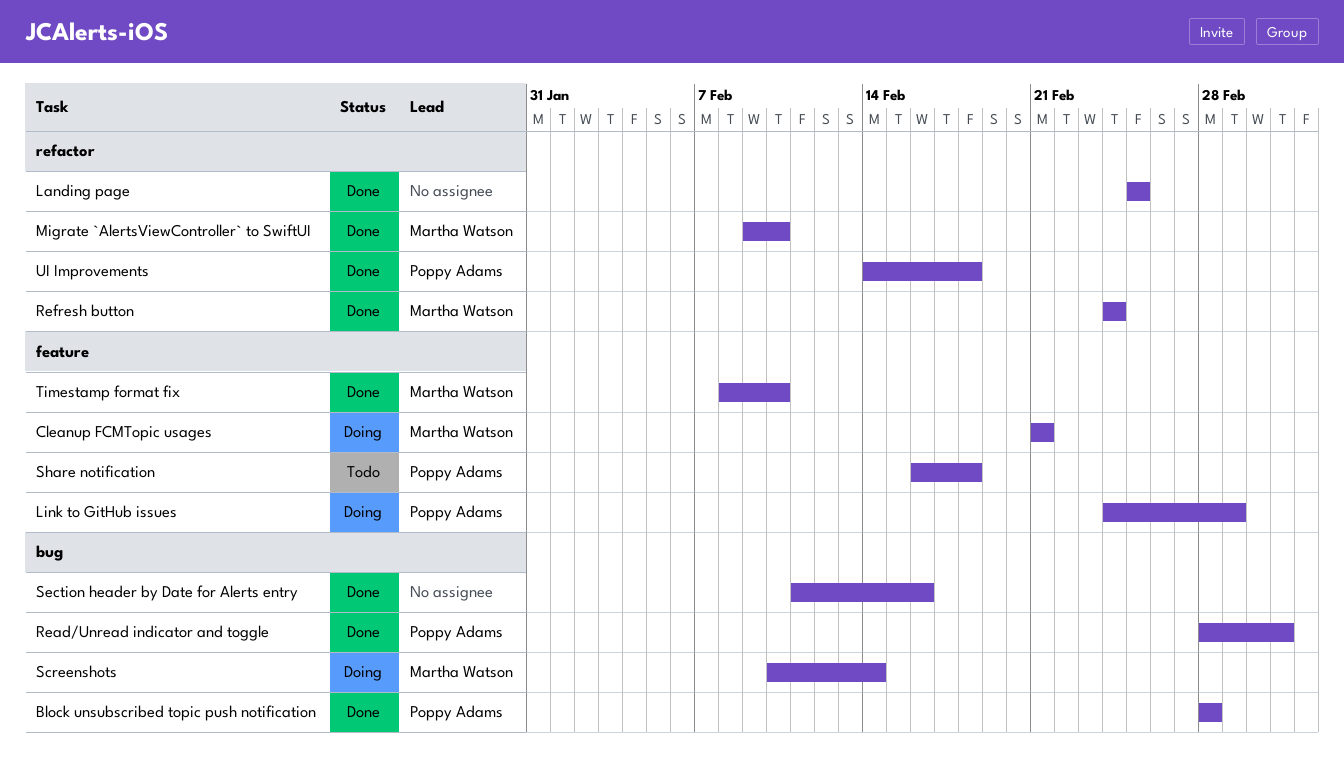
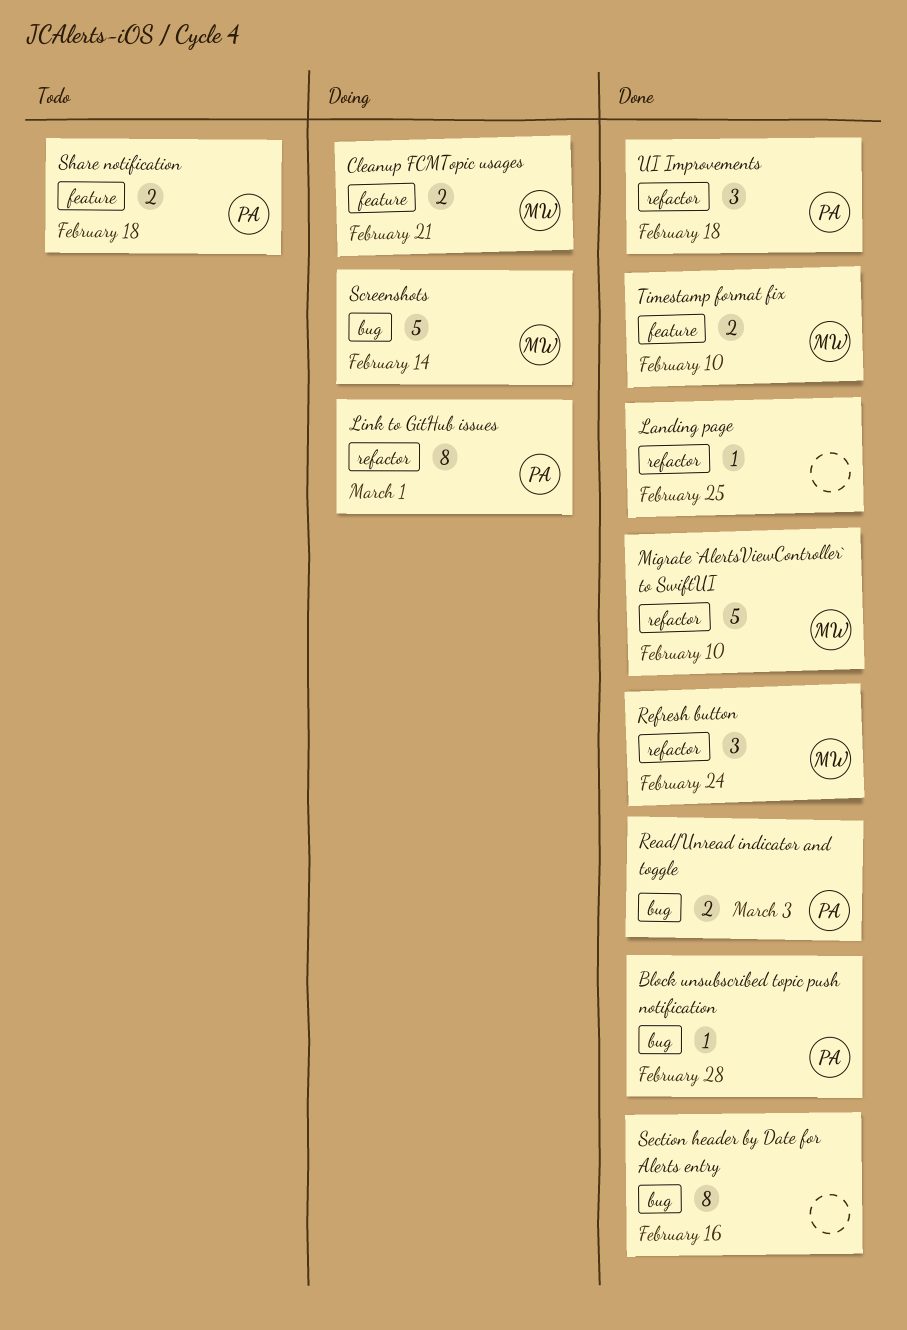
Link to GitHub issues, label: feature -> refactor

